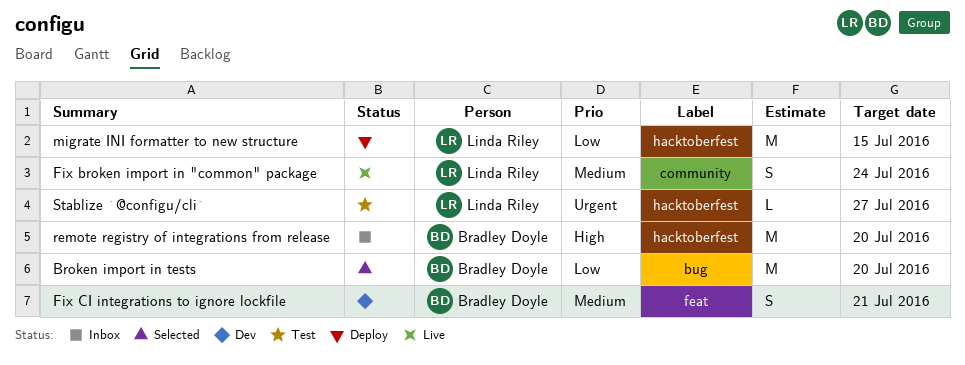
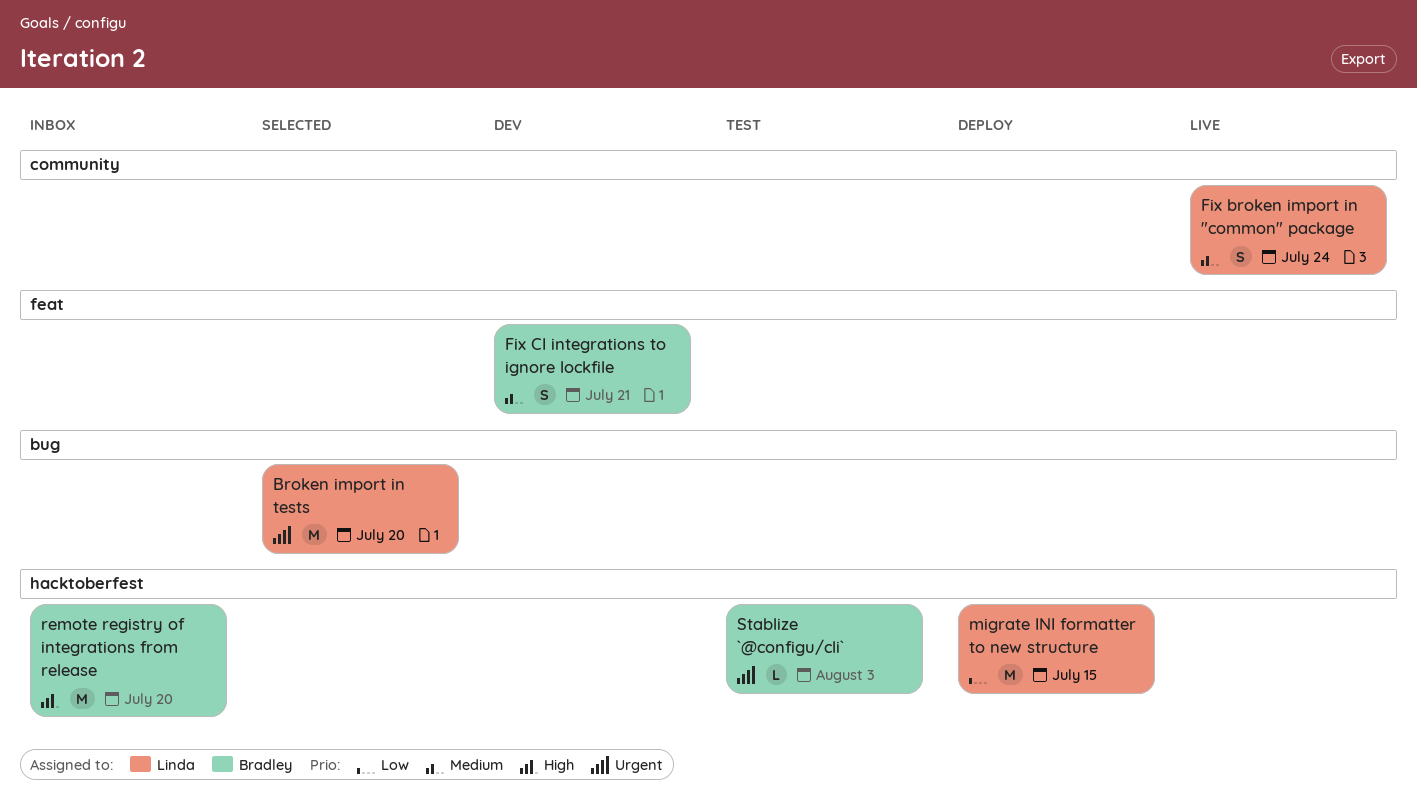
Broken import in tests, owner: Bradley Doyle -> Linda Riley
Broken import in tests, priority: Low -> Urgent
Stablize `@configu/cli`, owner: Linda Riley -> Bradley Doyle
Stablize `@configu/cli`, due: Jul 27 -> Aug 3

